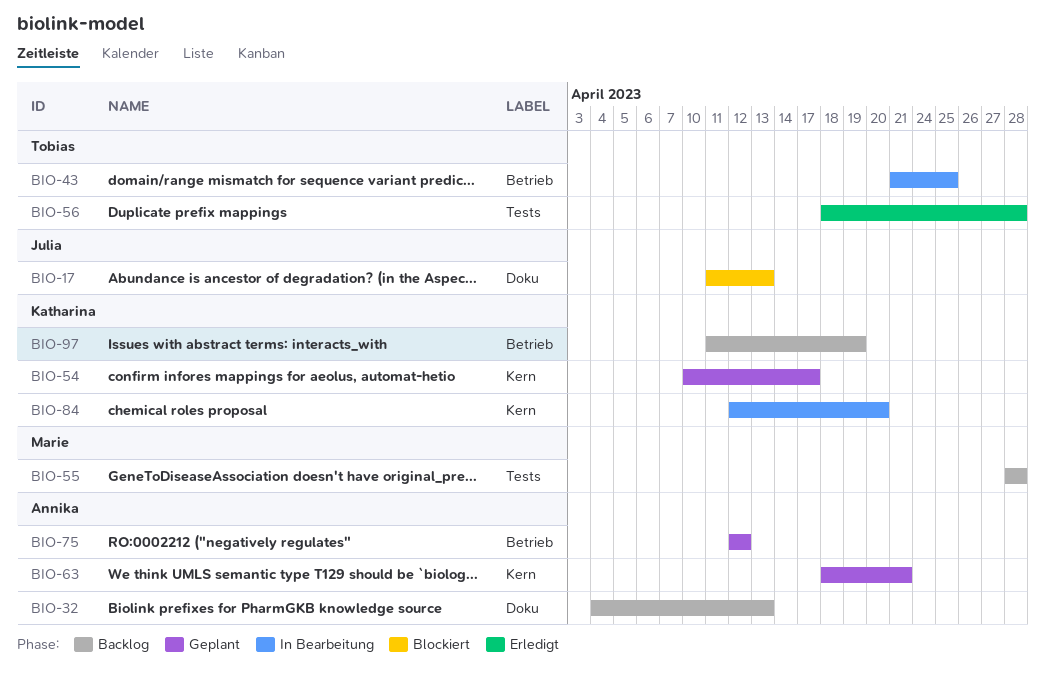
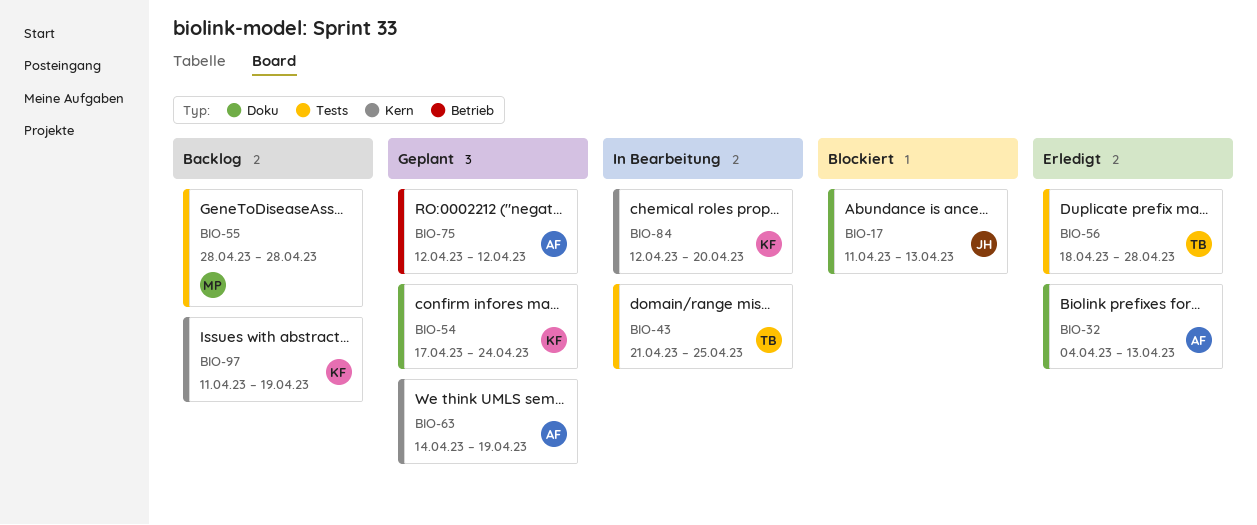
BIO-32, status: Backlog -> Erledigt
BIO-43, label: Betrieb -> Tests
BIO-54, label: Kern -> Doku
BIO-54, start: Apr 10 -> Apr 17
BIO-54, due: Apr 17 -> Apr 24
BIO-63, start: Apr 18 -> Apr 14
BIO-63, due: Apr 21 -> Apr 19
BIO-97, label: Betrieb -> Kern

